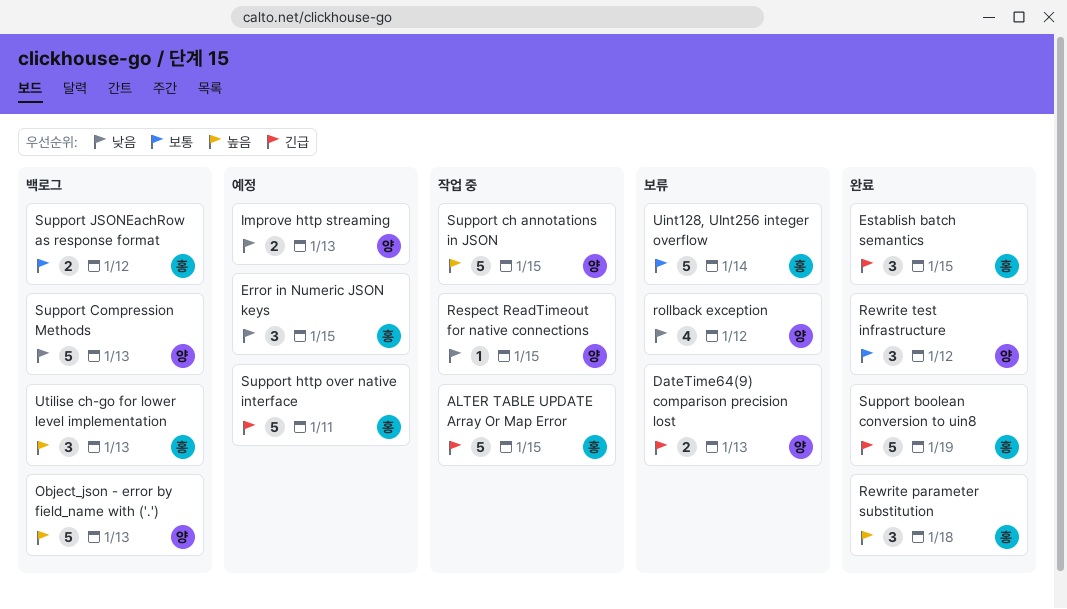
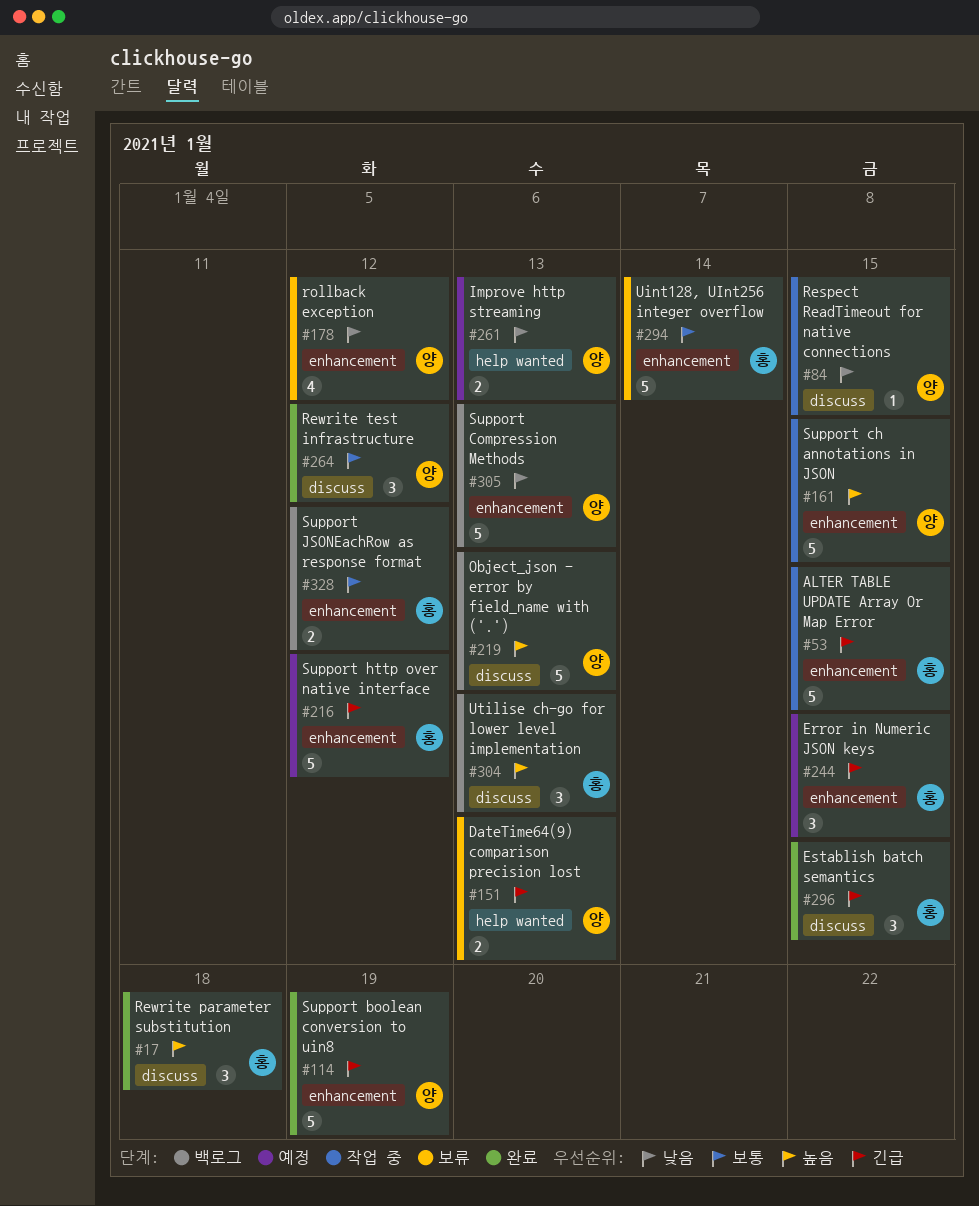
Error in Numeric JSON keys, priority: 낮음 -> 긴급
Support boolean conversion to uin8, owner: 홍 -> 양
Support http over native interface, due: Jan 11 -> Jan 12

